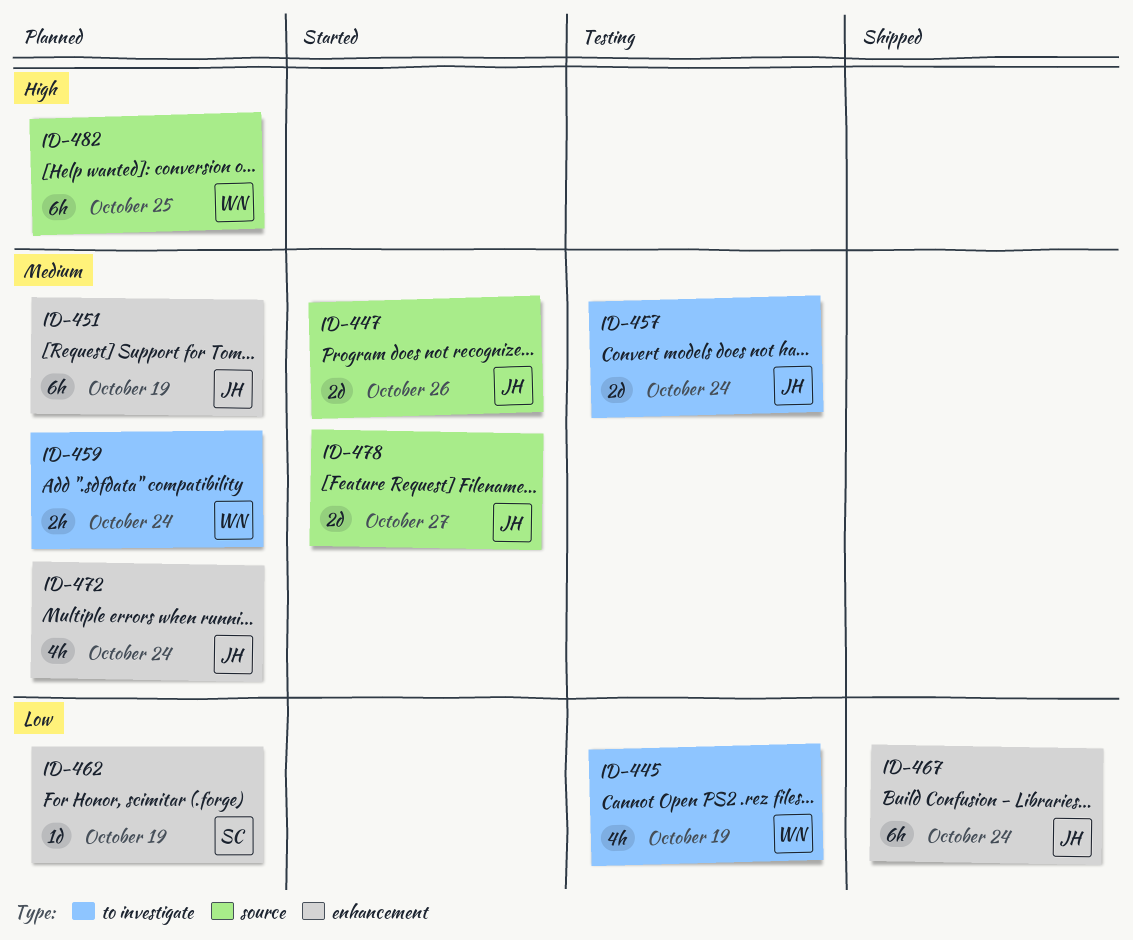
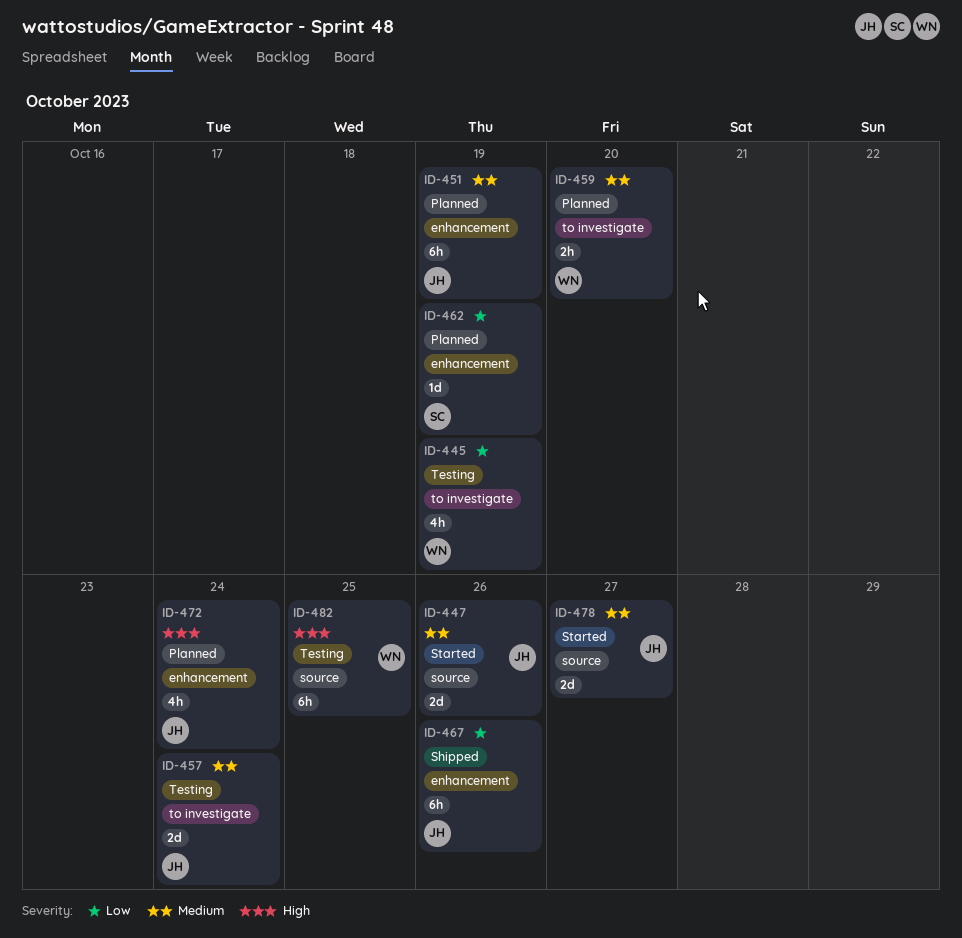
ID-459, due: Oct 24 -> Oct 20
ID-467, due: Oct 24 -> Oct 26
ID-472, priority: Medium -> High
ID-482, status: Planned -> Testing

